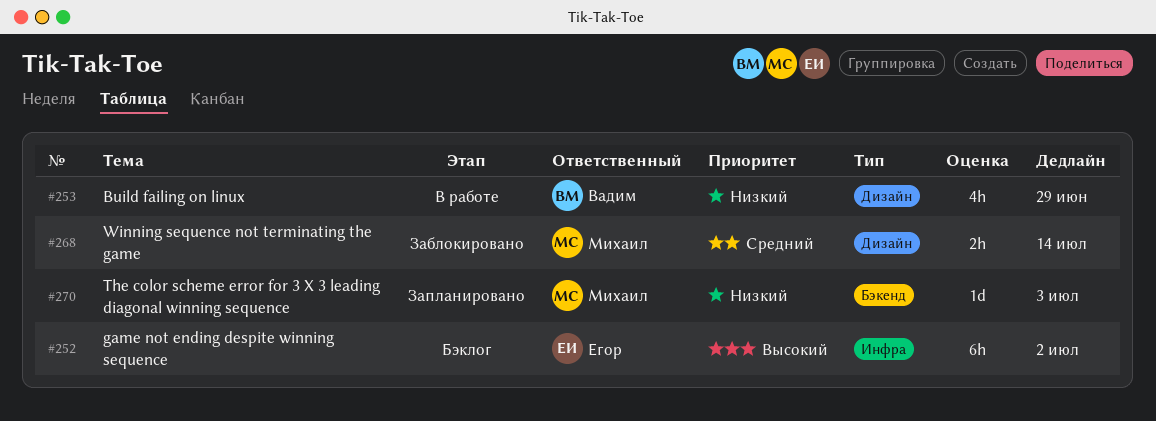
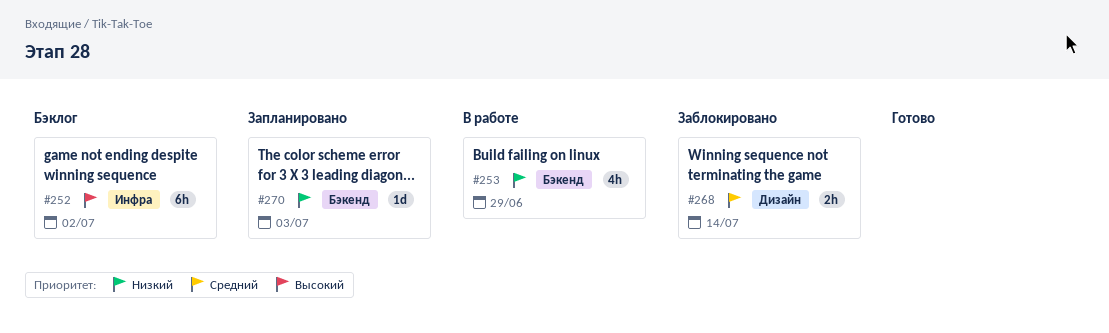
#253, label: Дизайн -> Бэкенд

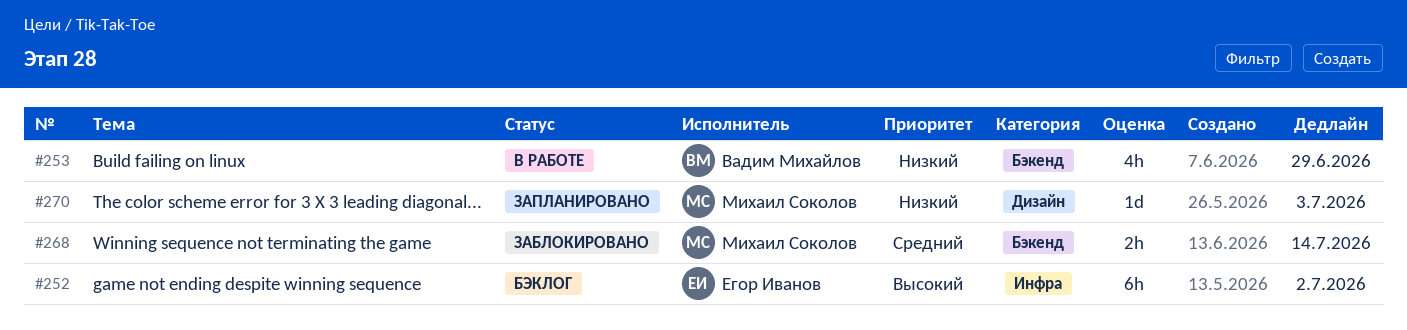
#268, label: Дизайн -> Бэкенд
#270, label: Бэкенд -> Дизайн

